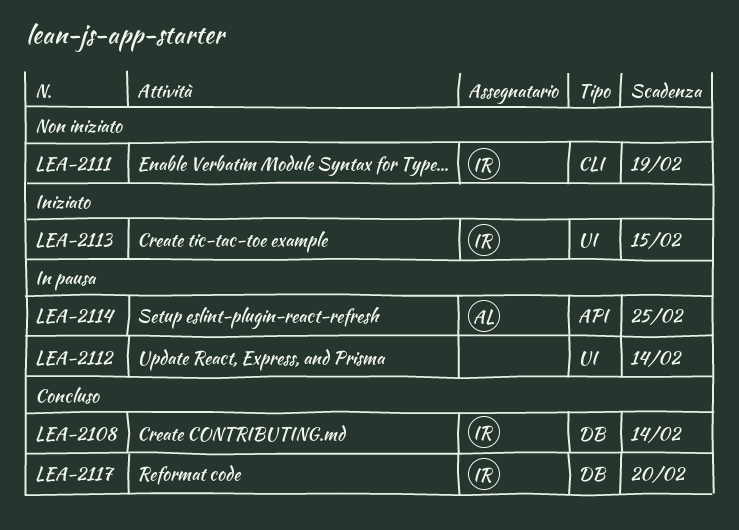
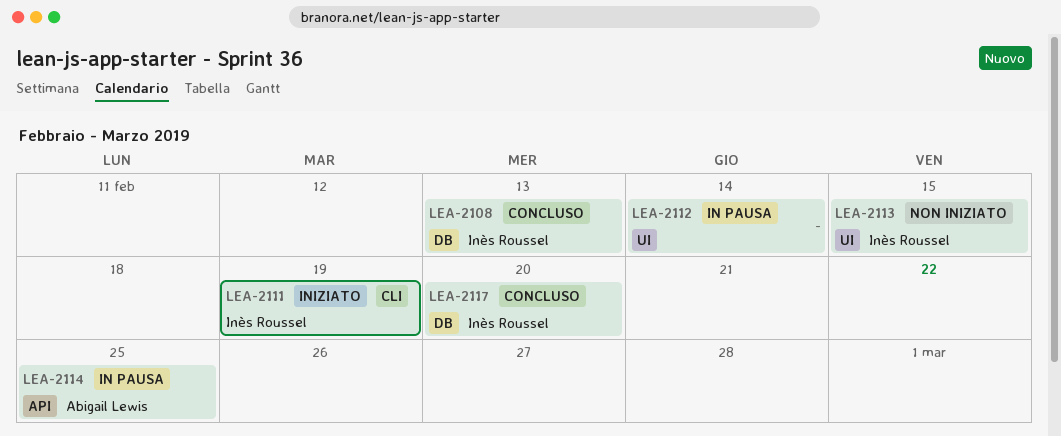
LEA-2108, due: Feb 14 -> Feb 13
LEA-2111, status: Non iniziato -> Iniziato
LEA-2113, status: Iniziato -> Non iniziato

